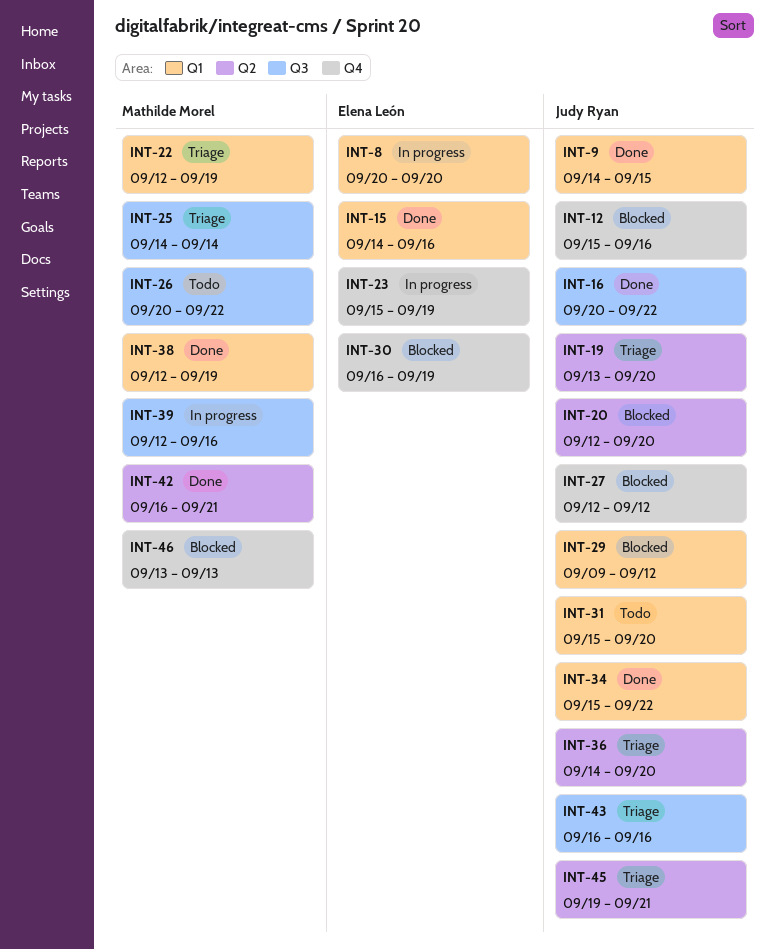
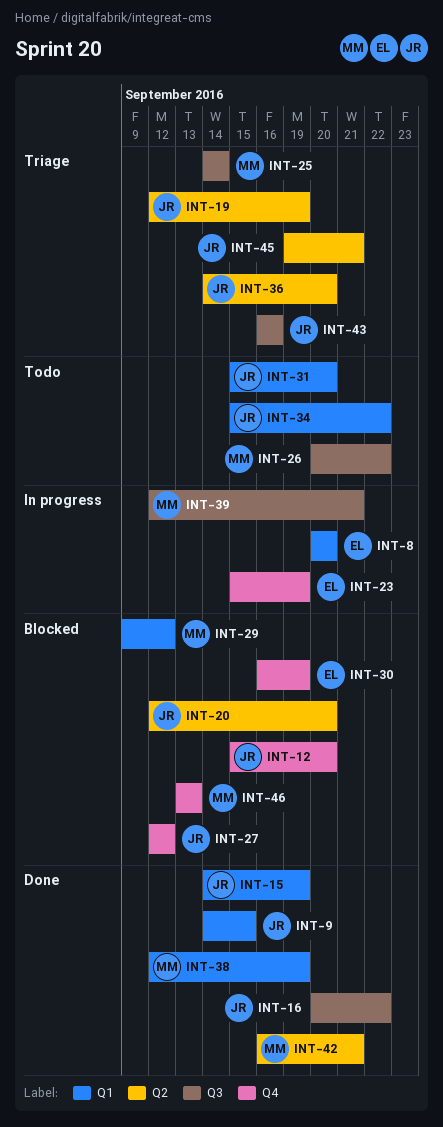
INT-12, due: Sep 16 -> Sep 20
INT-15, owner: Elena León -> Judy Ryan
INT-15, due: Sep 16 -> Sep 19
INT-19, start: Sep 13 -> Sep 12
INT-19, due: Sep 20 -> Sep 19
INT-22: present -> none
INT-29, owner: Judy Ryan -> Mathilde Morel
INT-34, status: Done -> Todo
INT-39, due: Sep 16 -> Sep 21

